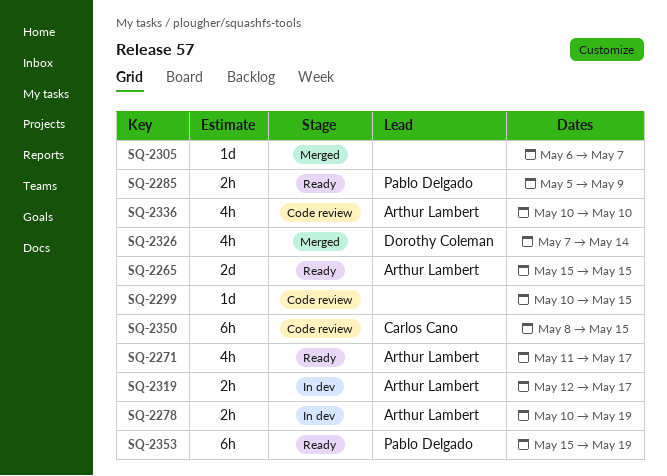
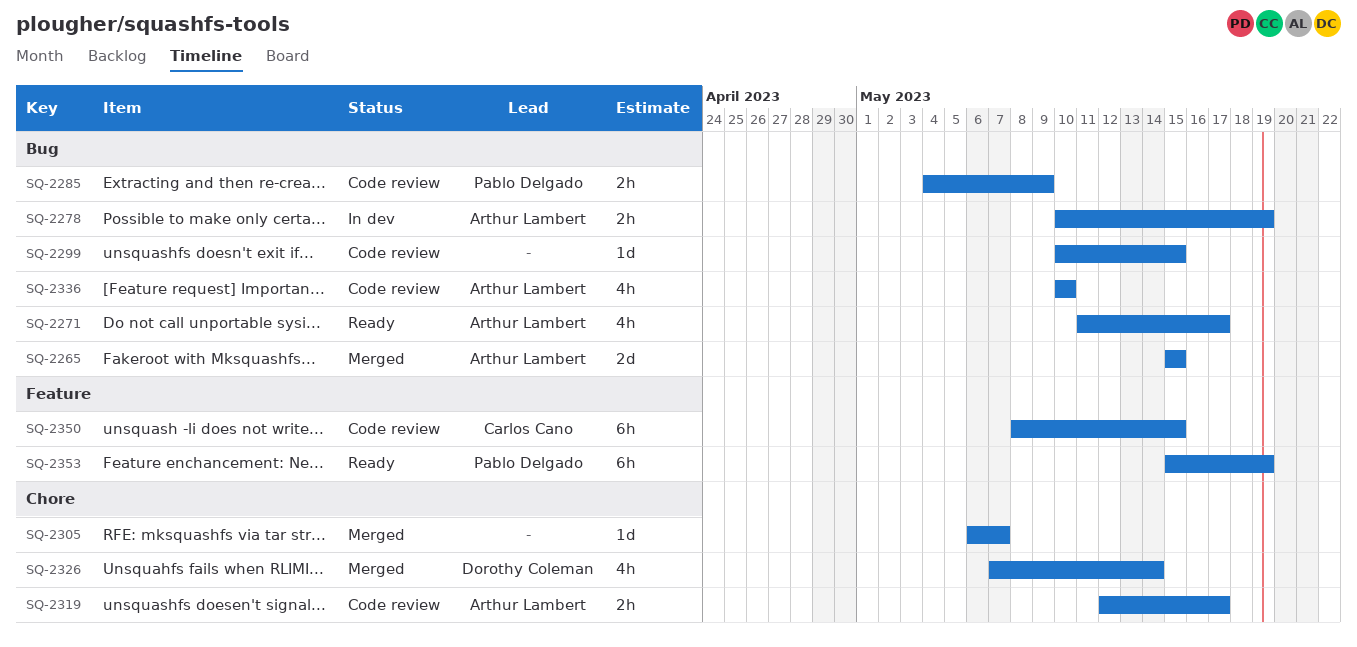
SQ-2265, status: Ready -> Merged
SQ-2285, status: Ready -> Code review
SQ-2285, start: May 5 -> May 4
SQ-2319, status: In dev -> Code review

